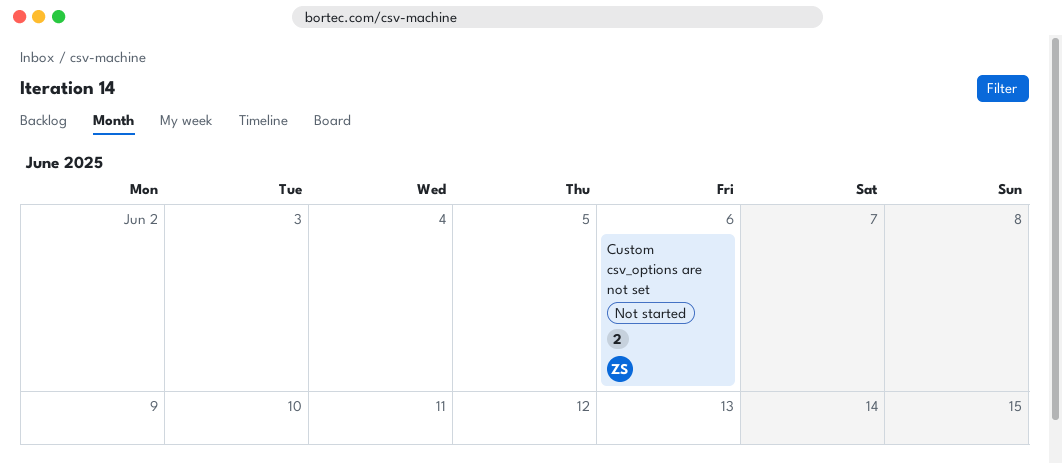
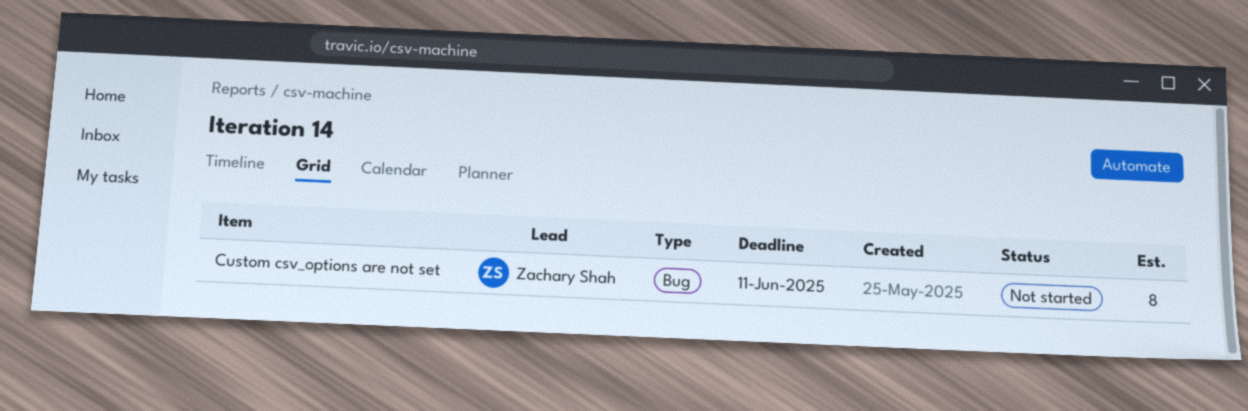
Custom csv_options are not set, estimate: 2 -> 8
Custom csv_options are not set, due: Jun 6 -> Jun 11

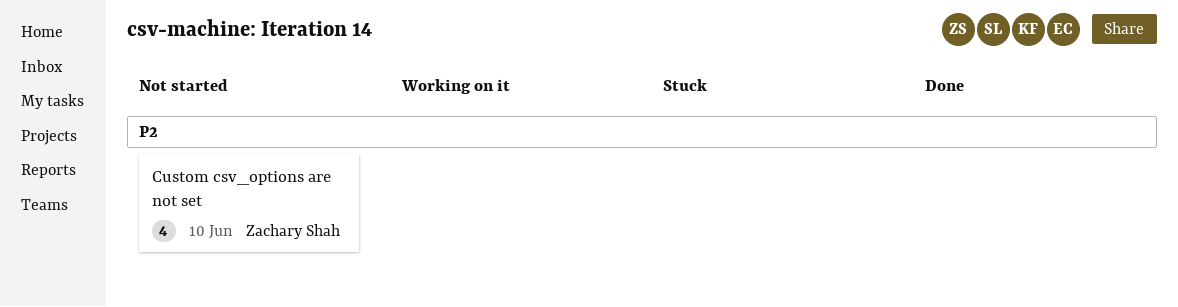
Custom csv_options are not set, estimate: 8 -> 4
Custom csv_options are not set, due: Jun 11 -> Jun 10

